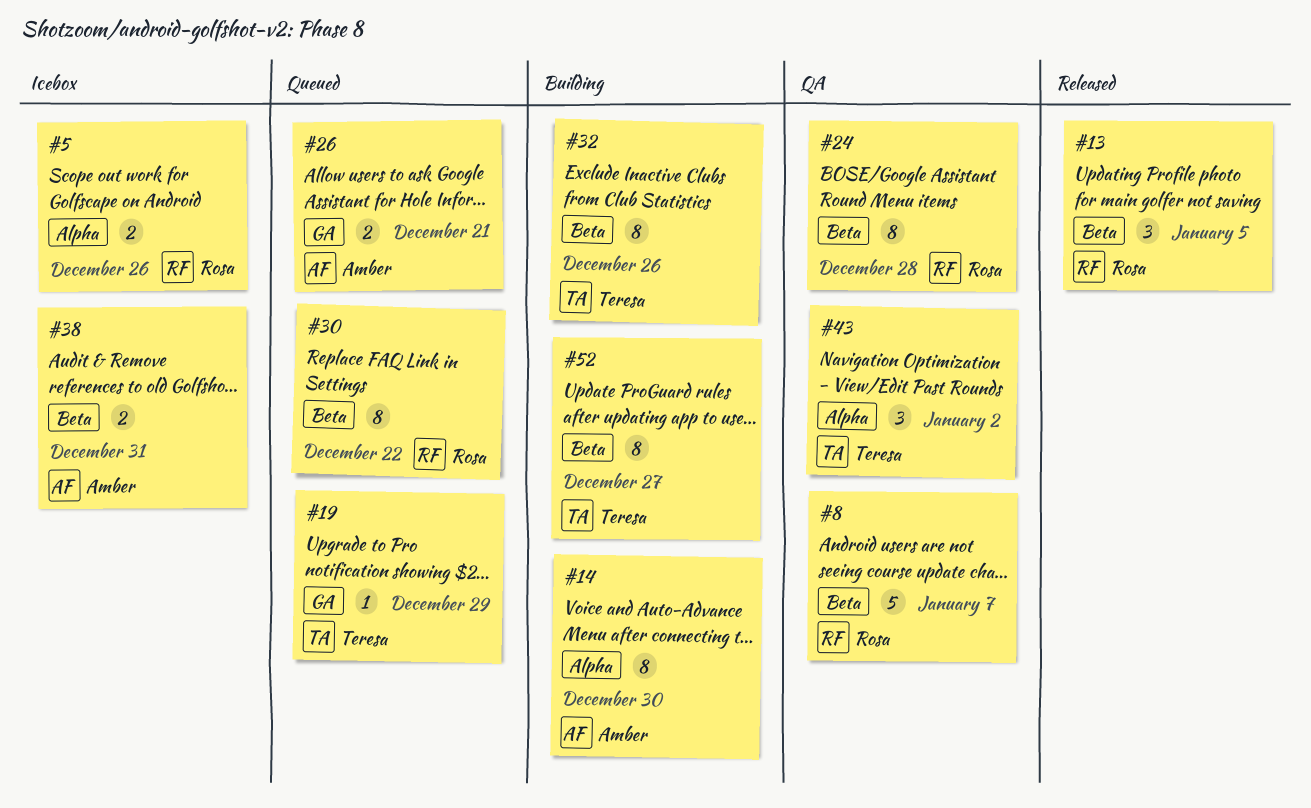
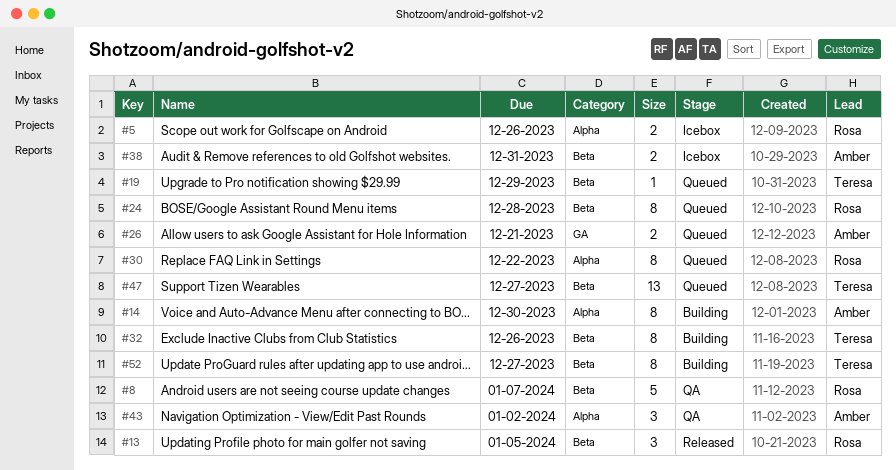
#19, label: GA -> Beta
#24, status: QA -> Queued
#30, label: Beta -> Alpha
#43, owner: Teresa -> Amber
#47: none -> present

